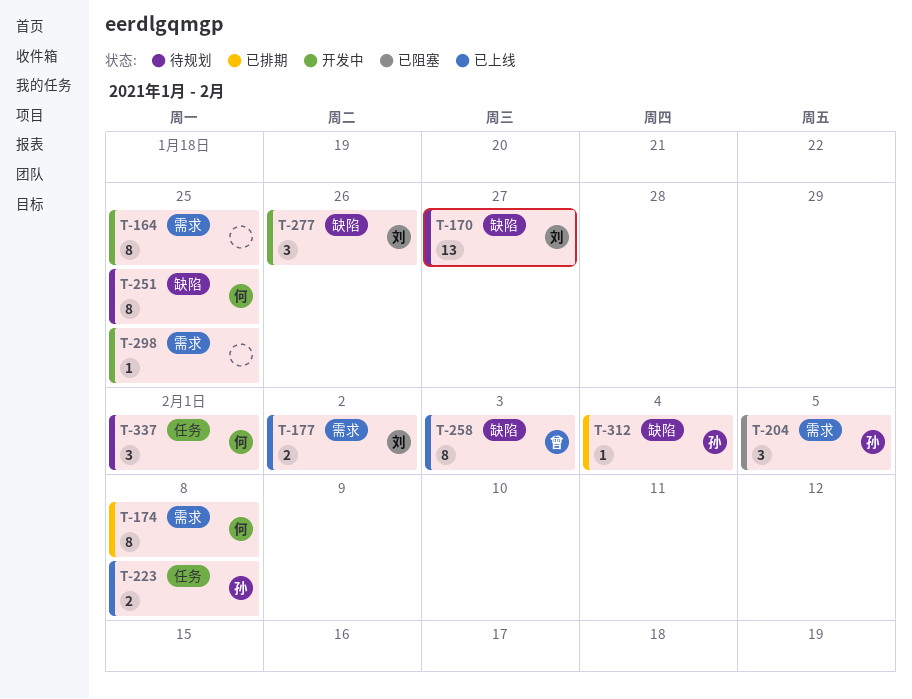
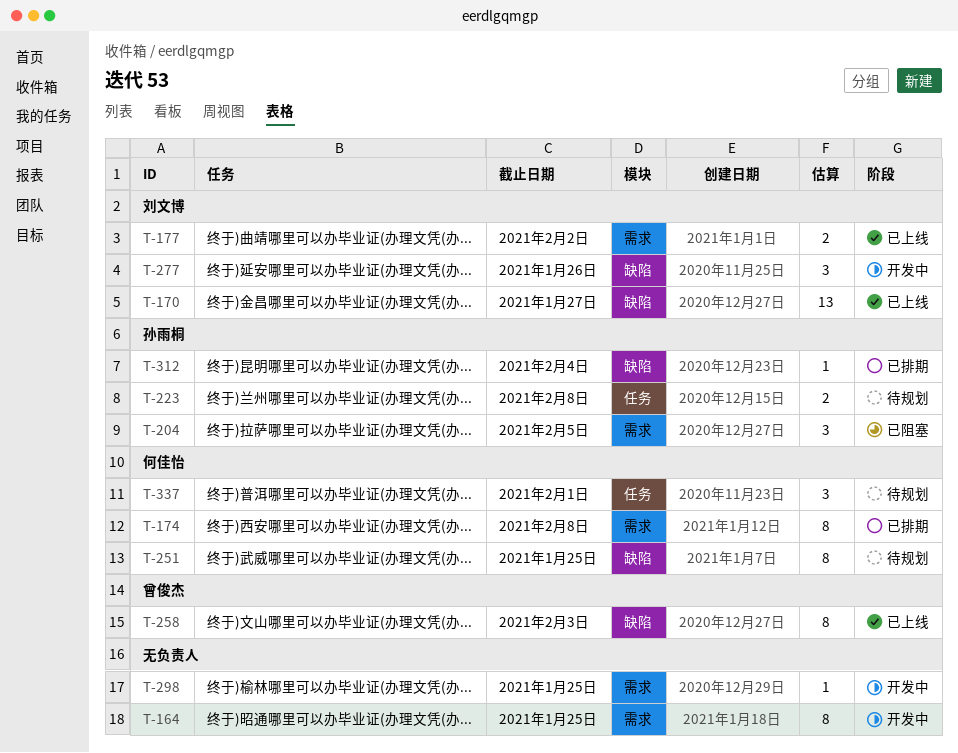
T-170, status: 待规划 -> 已上线
T-223, status: 已上线 -> 待规划

